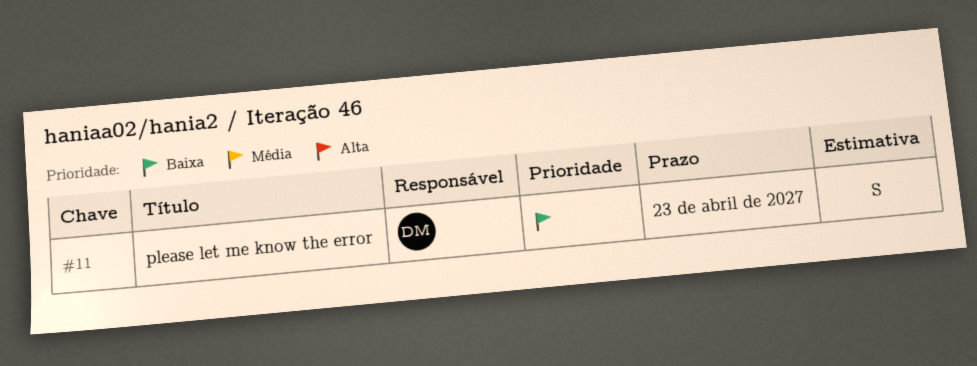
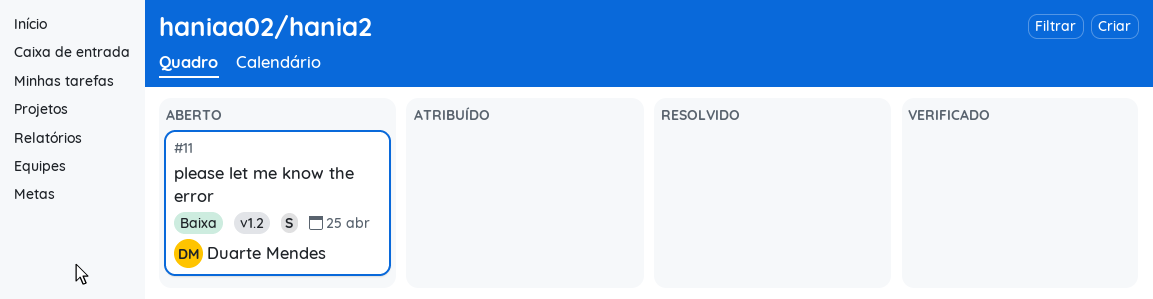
#11, due: Apr 23 -> Apr 25

